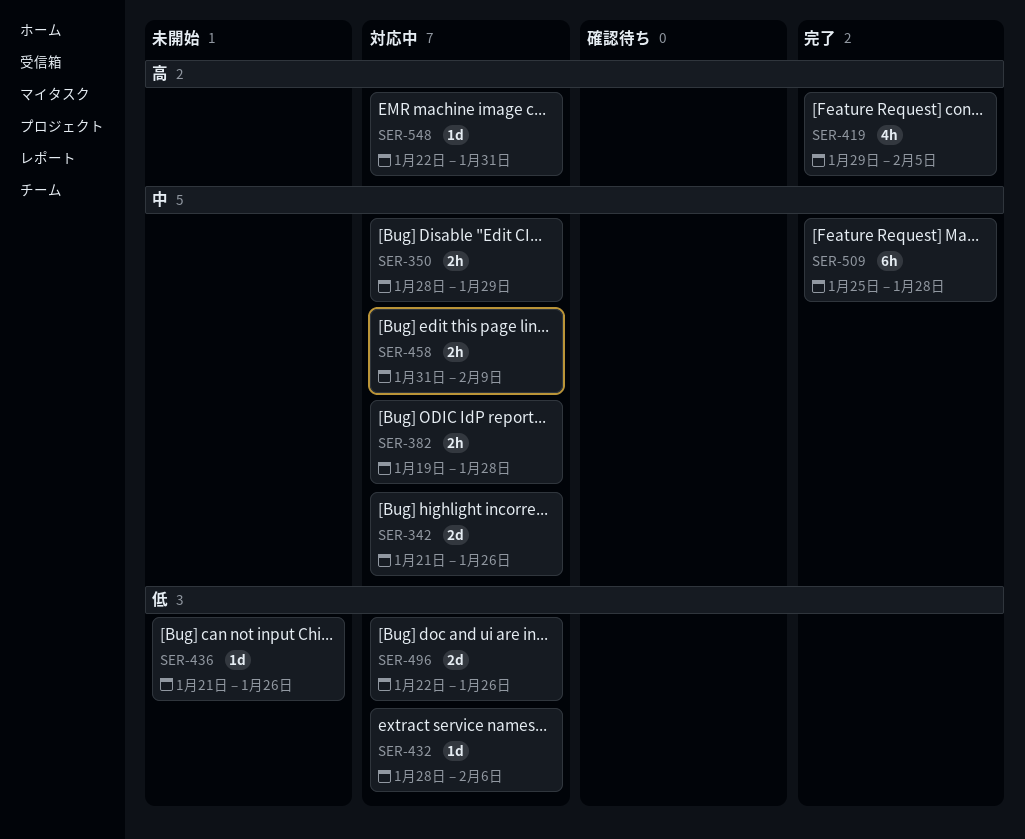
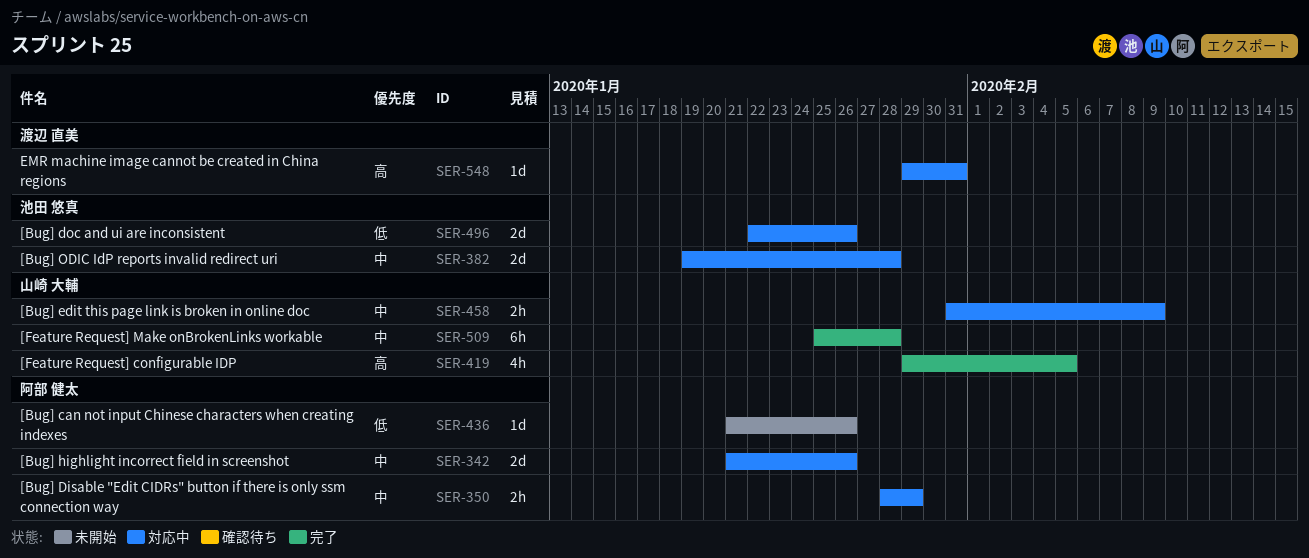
SER-382, estimate: 2h -> 2d
SER-432: present -> none
SER-548, start: Jan 22 -> Jan 29

